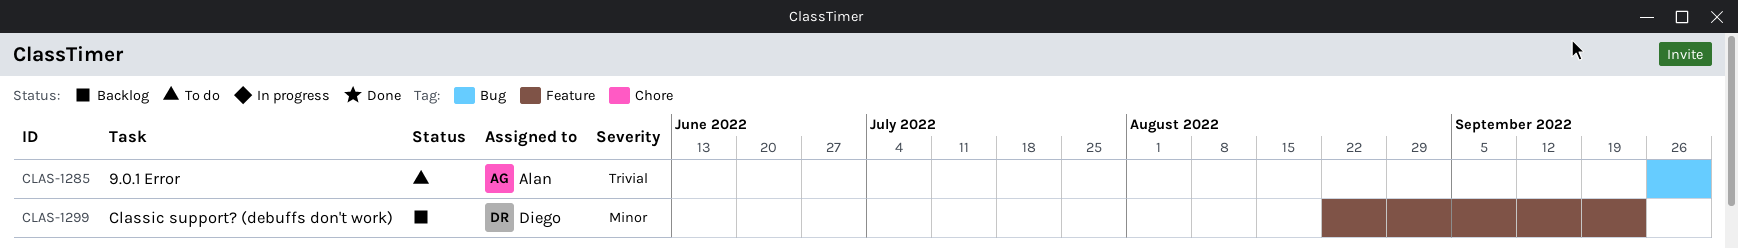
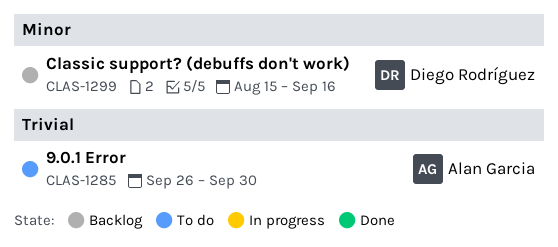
CLAS-1299, start: Aug 22 -> Aug 15
CLAS-1299, due: Sep 23 -> Sep 16

